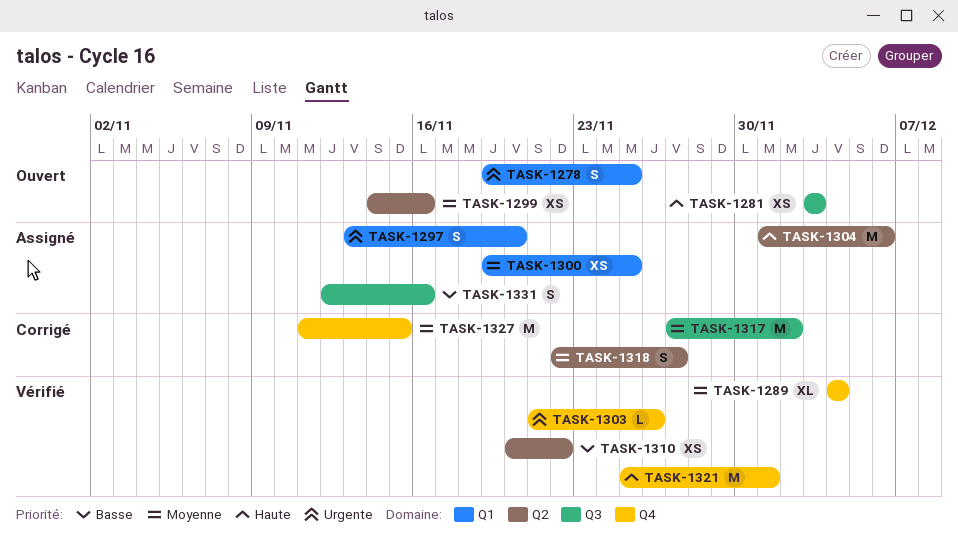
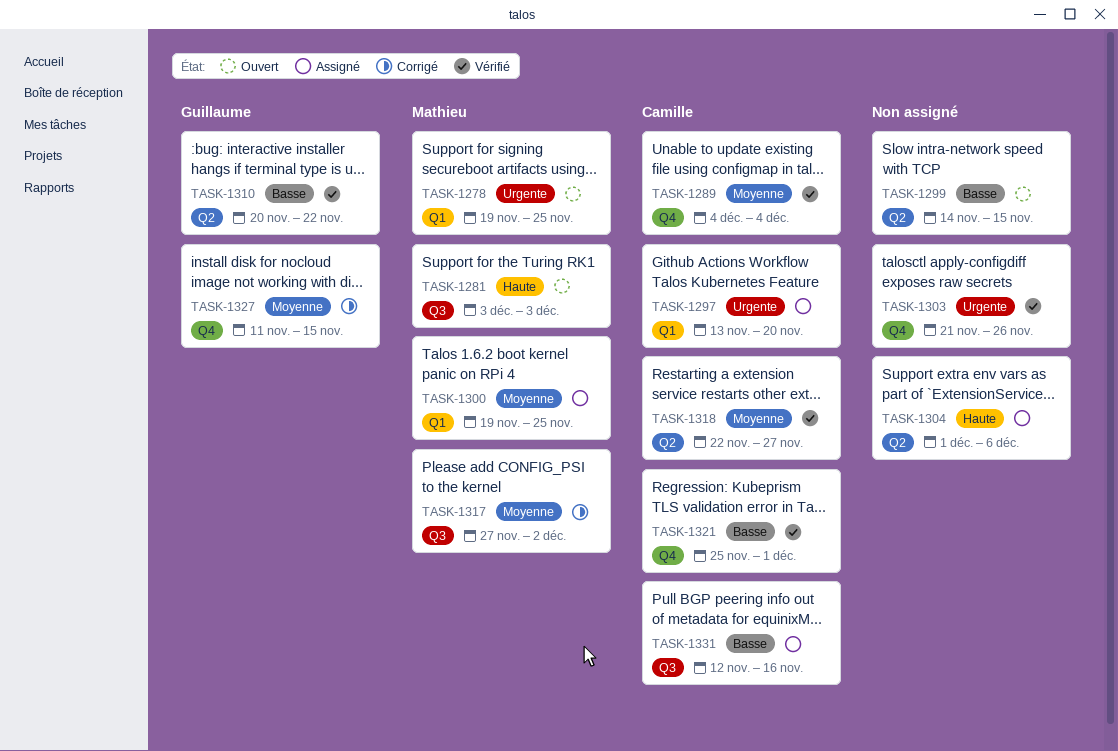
TASK-1299, priority: Moyenne -> Basse
TASK-1299, due: Nov 16 -> Nov 15
TASK-1318, status: Corrigé -> Vérifié
TASK-1321, priority: Haute -> Basse

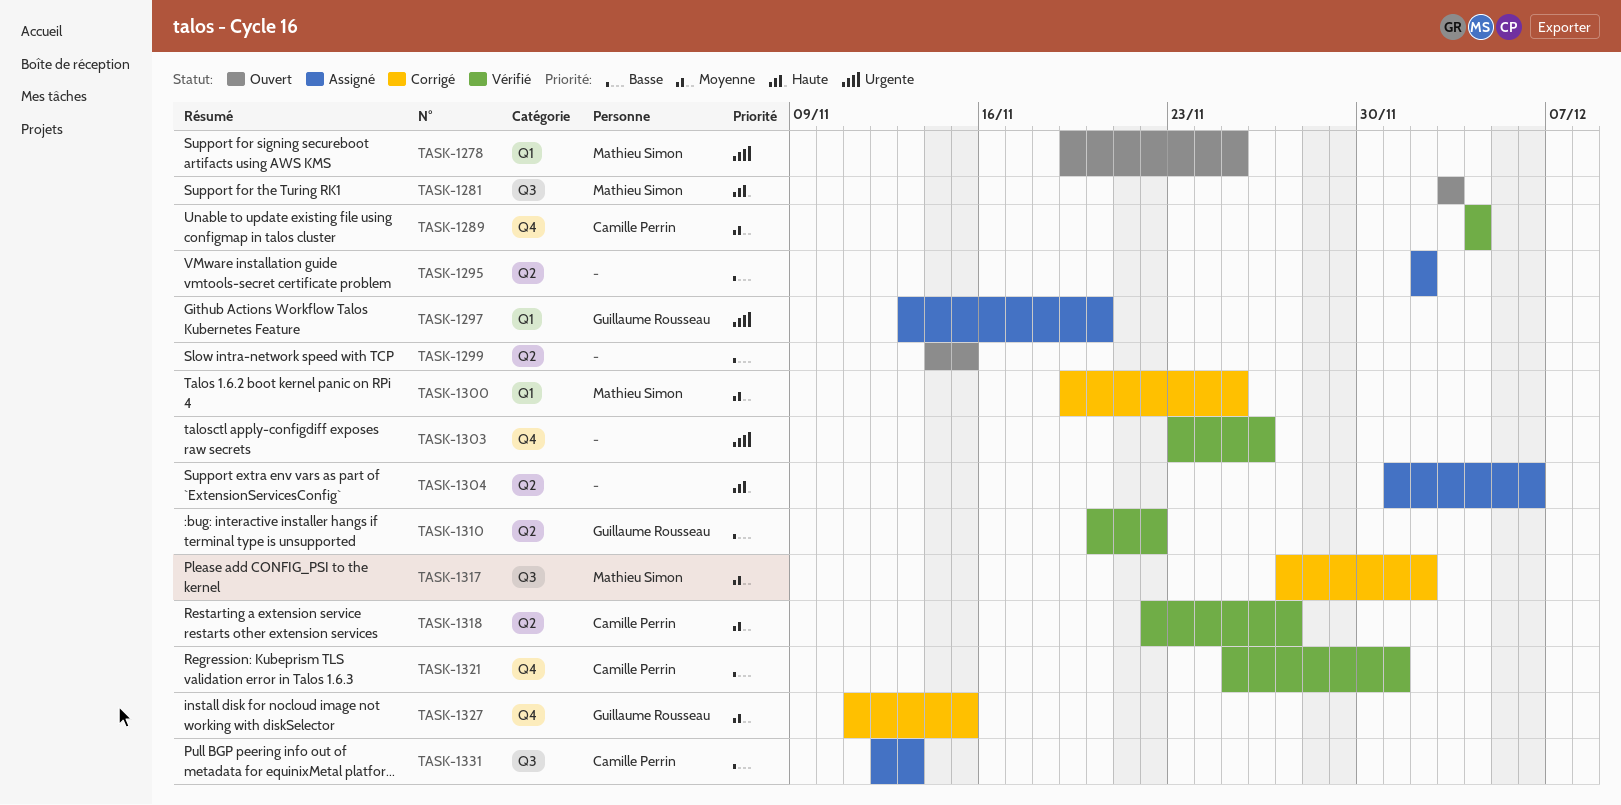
TASK-1295: none -> present
TASK-1297, owner: Camille Perrin -> Guillaume Rousseau
TASK-1300, status: Assigné -> Corrigé
TASK-1303, start: Nov 21 -> Nov 23
TASK-1331, due: Nov 16 -> Nov 13

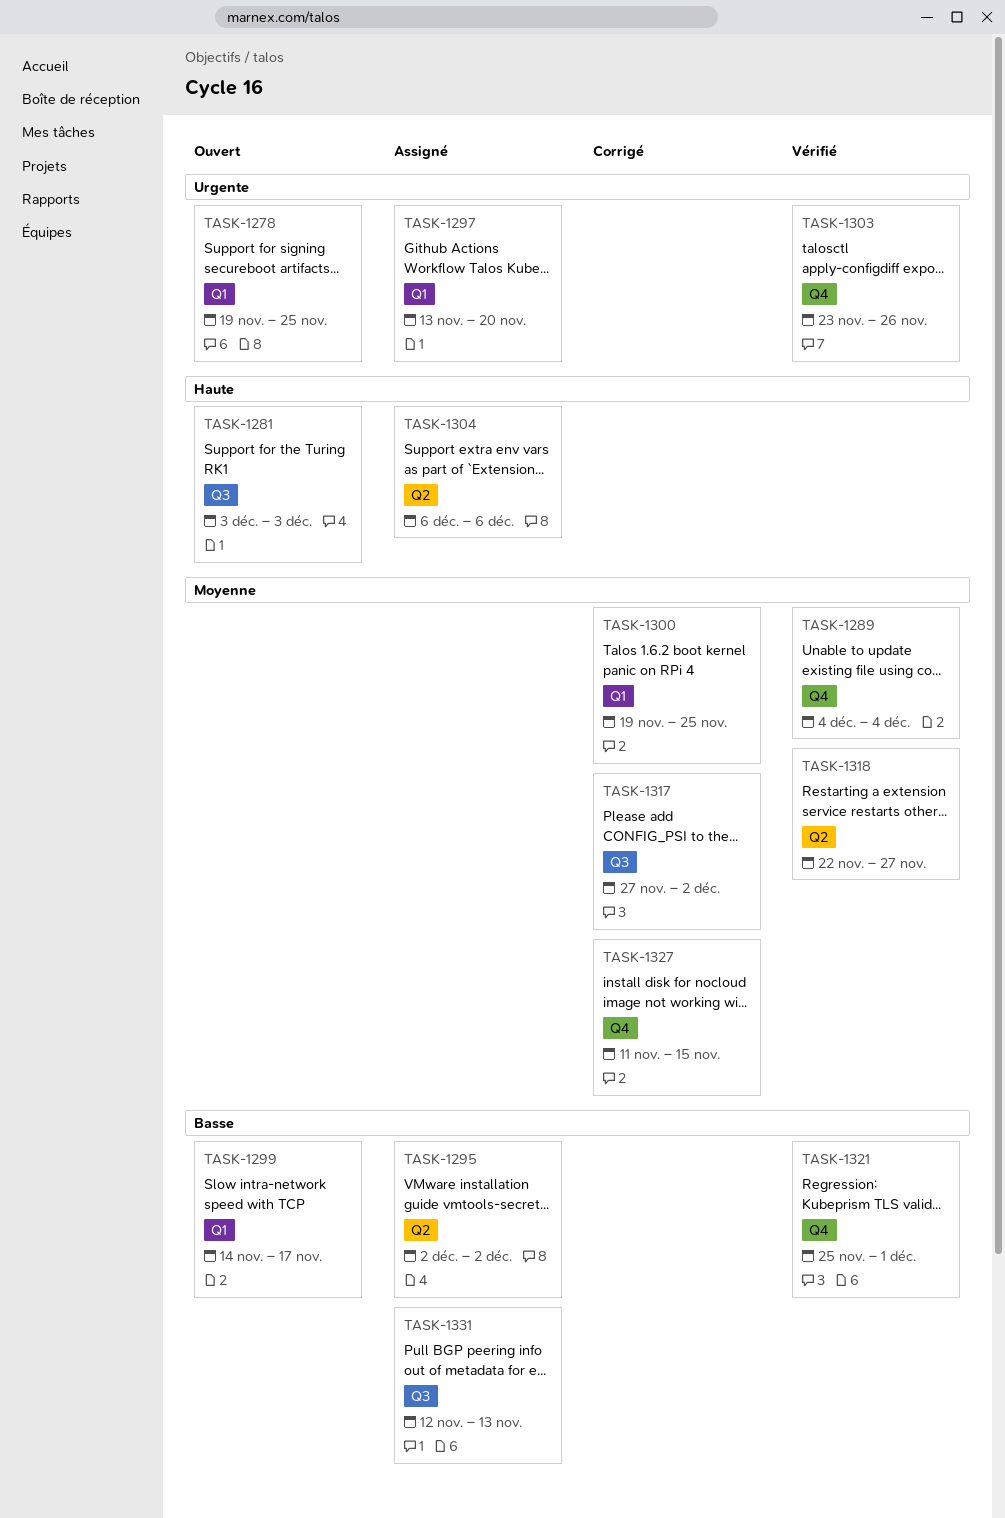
TASK-1299, label: Q2 -> Q1
TASK-1299, due: Nov 15 -> Nov 17
TASK-1304, start: Dec 1 -> Dec 6
TASK-1310: present -> none

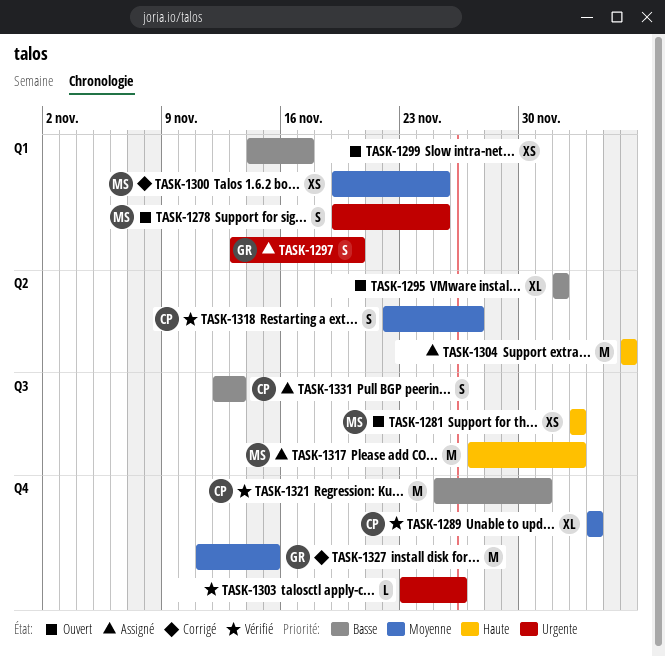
TASK-1295, status: Assigné -> Ouvert
TASK-1317, status: Corrigé -> Assigné
TASK-1317, priority: Moyenne -> Haute
TASK-1317, due: Dec 2 -> Dec 3

